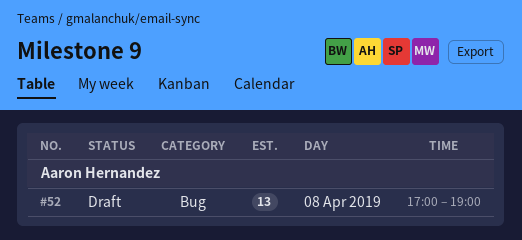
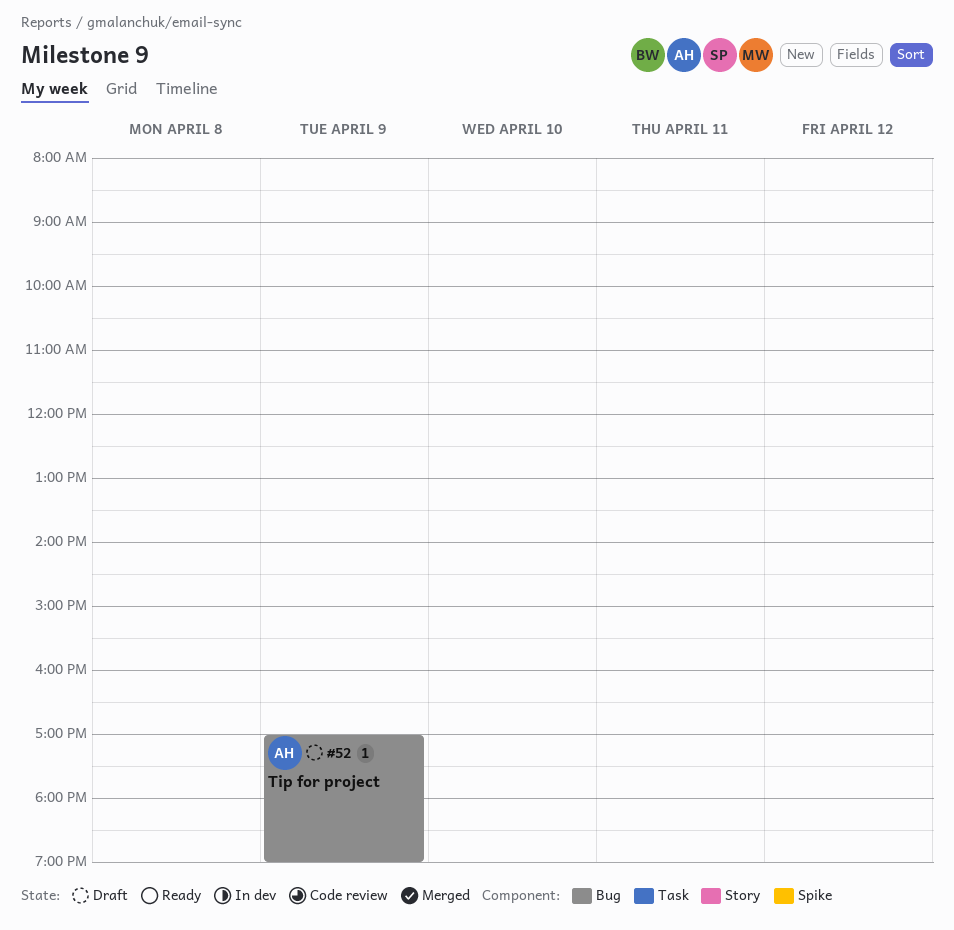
#52, estimate: 13 -> 1
#52, day: Apr 8 -> Apr 9

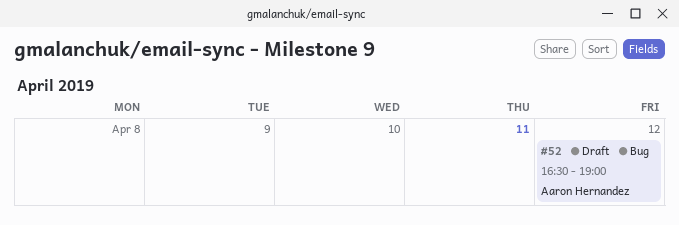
#52, day: Apr 9 -> Apr 12
#52, begins: 17:00 -> 16:30

